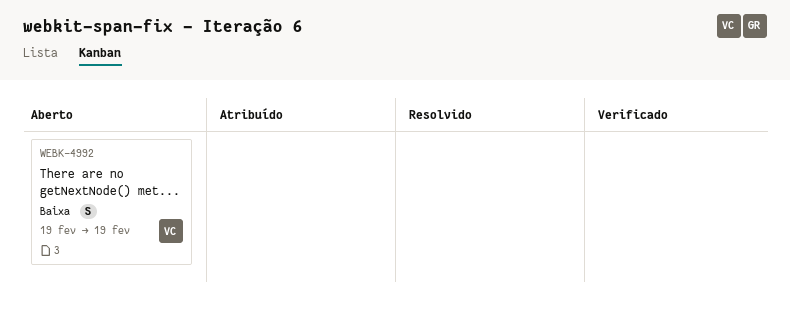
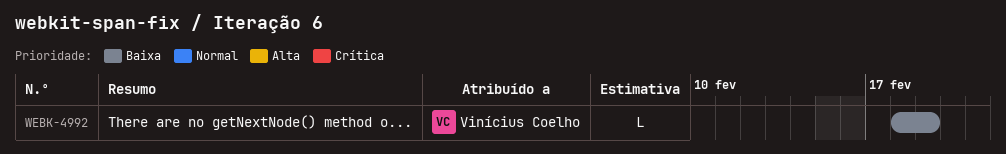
WEBK-4992, estimate: S -> L
WEBK-4992, start: Feb 19 -> Feb 18

